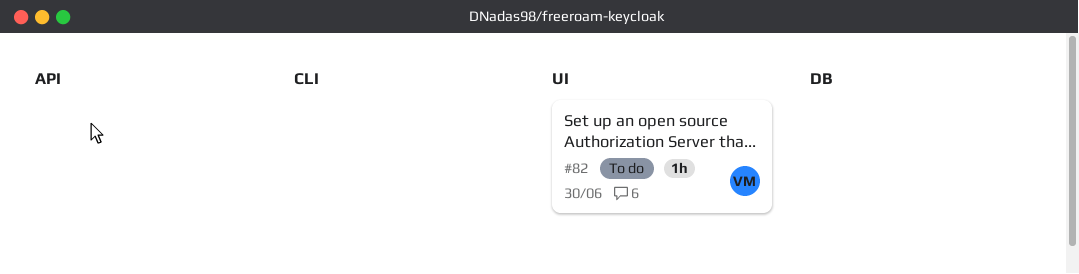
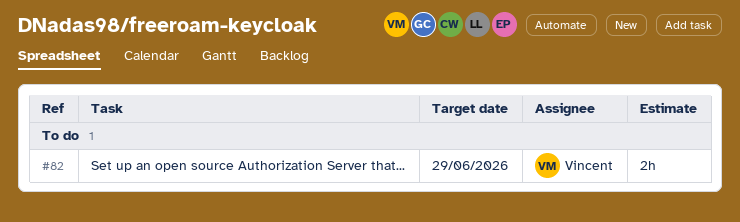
#82, estimate: 1h -> 2h
#82, due: Jun 30 -> Jun 29

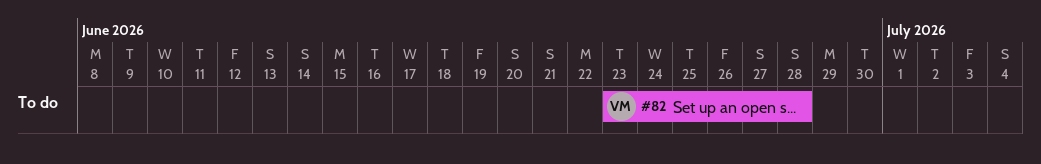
#82, due: Jun 29 -> Jun 28

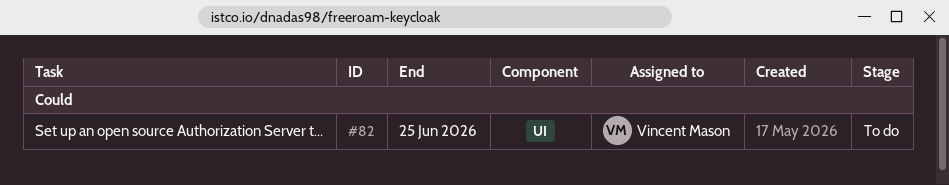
#82, due: Jun 28 -> Jun 25

